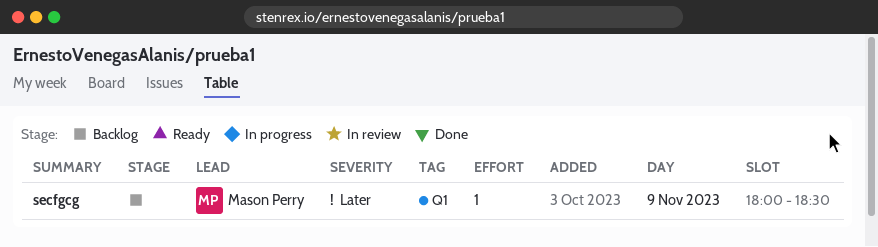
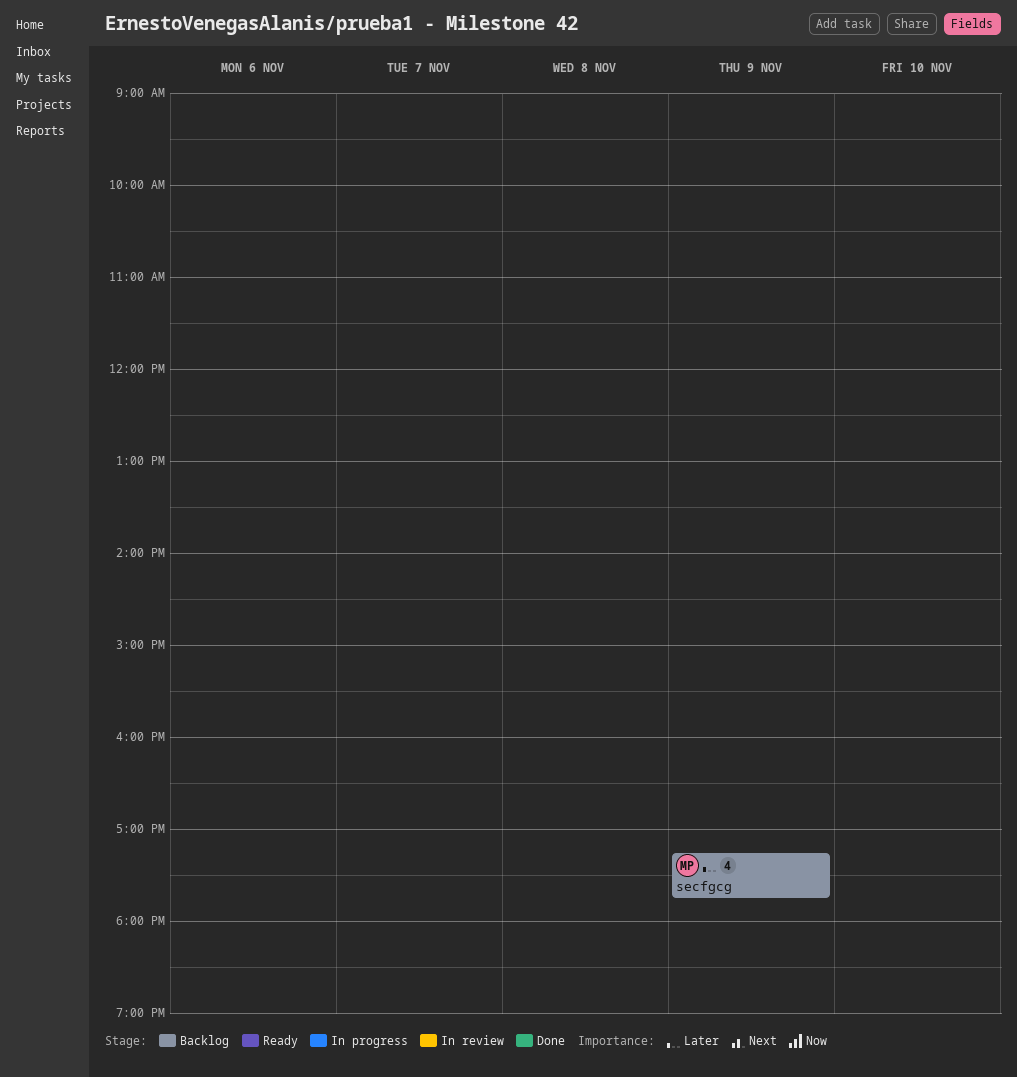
secfgcg, estimate: 1 -> 4
secfgcg, begins: 18:00 -> 17:15
secfgcg, ends: 18:30 -> 17:45

